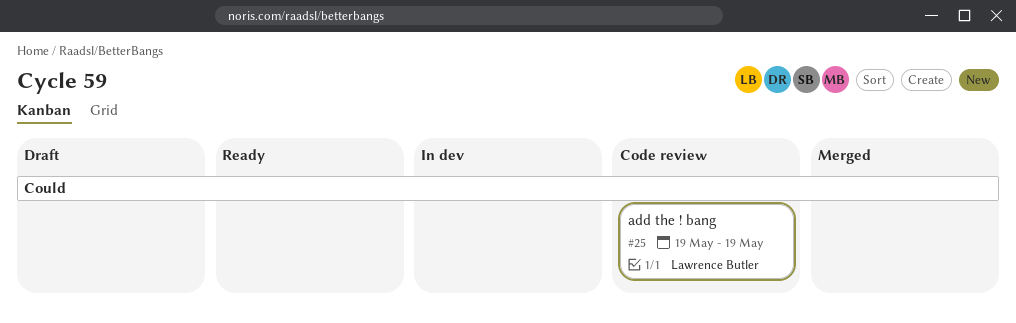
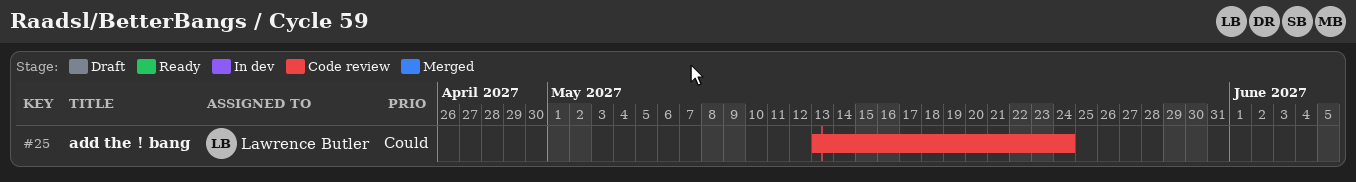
#25, start: May 19 -> May 13
#25, due: May 19 -> May 24

